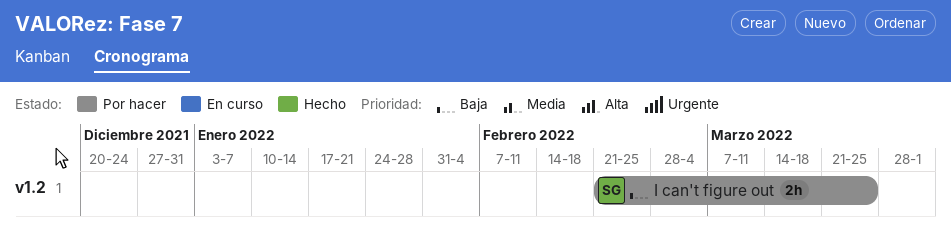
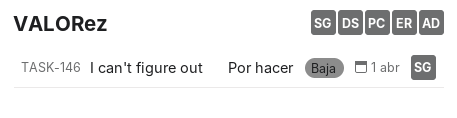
I can't figure out, due: Mar 25 -> Apr 1

